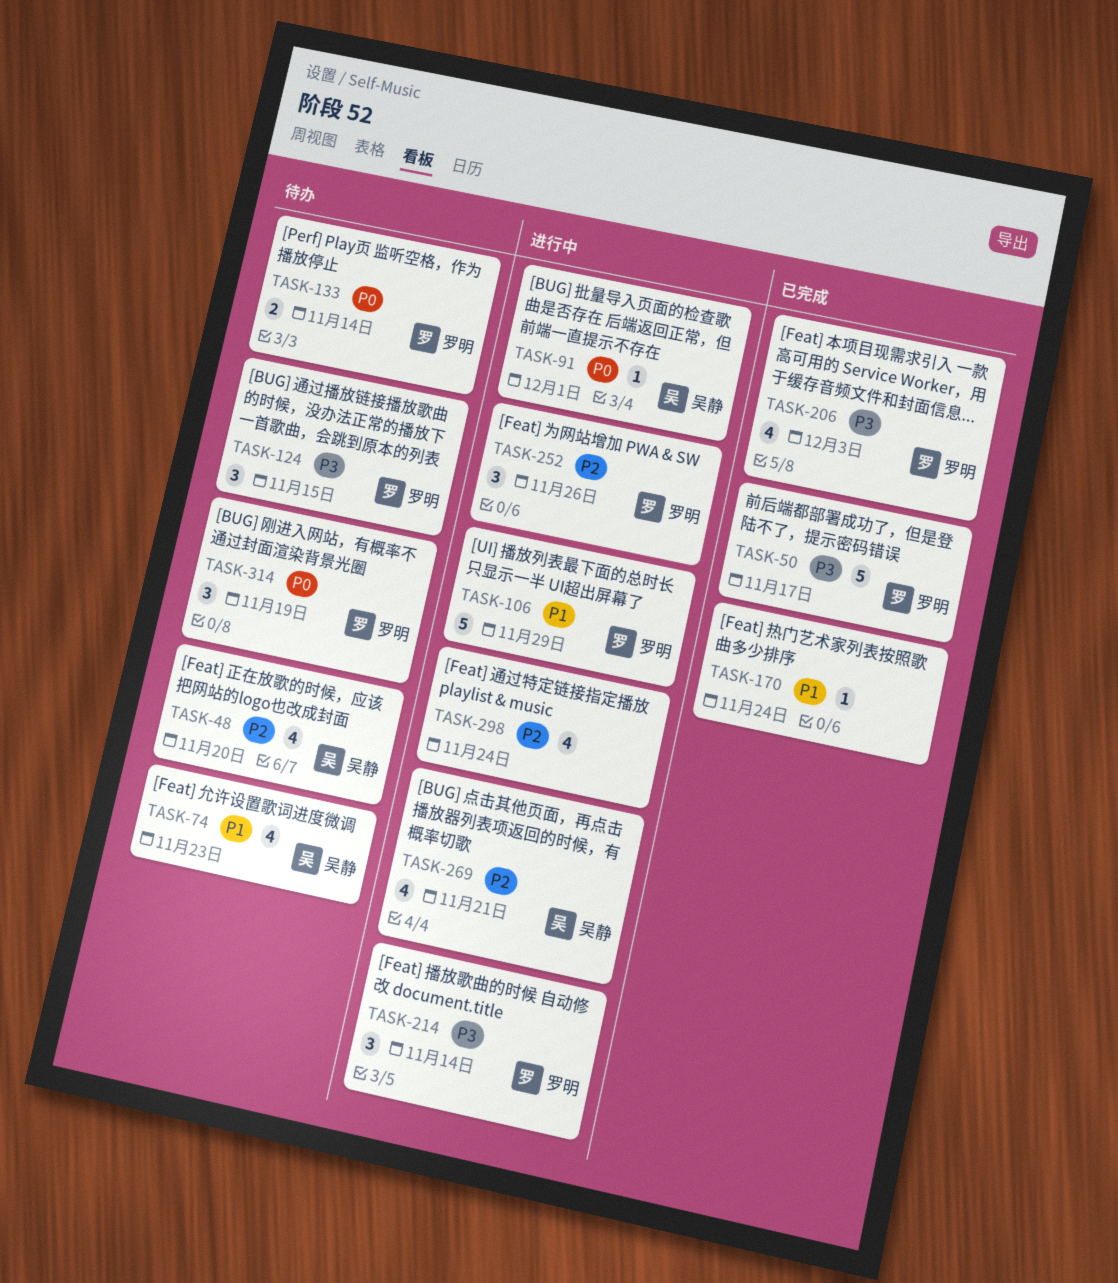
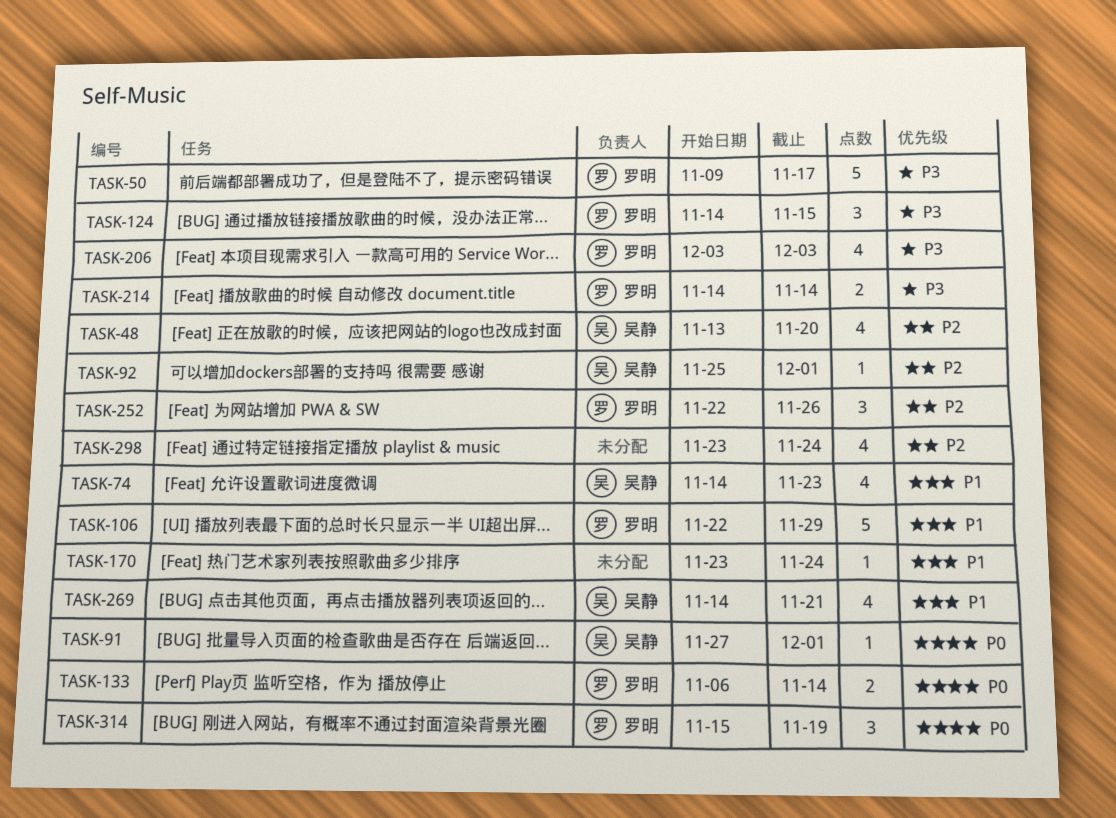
TASK-92: none -> present
TASK-214, estimate: 3 -> 2
TASK-269, priority: P2 -> P1

